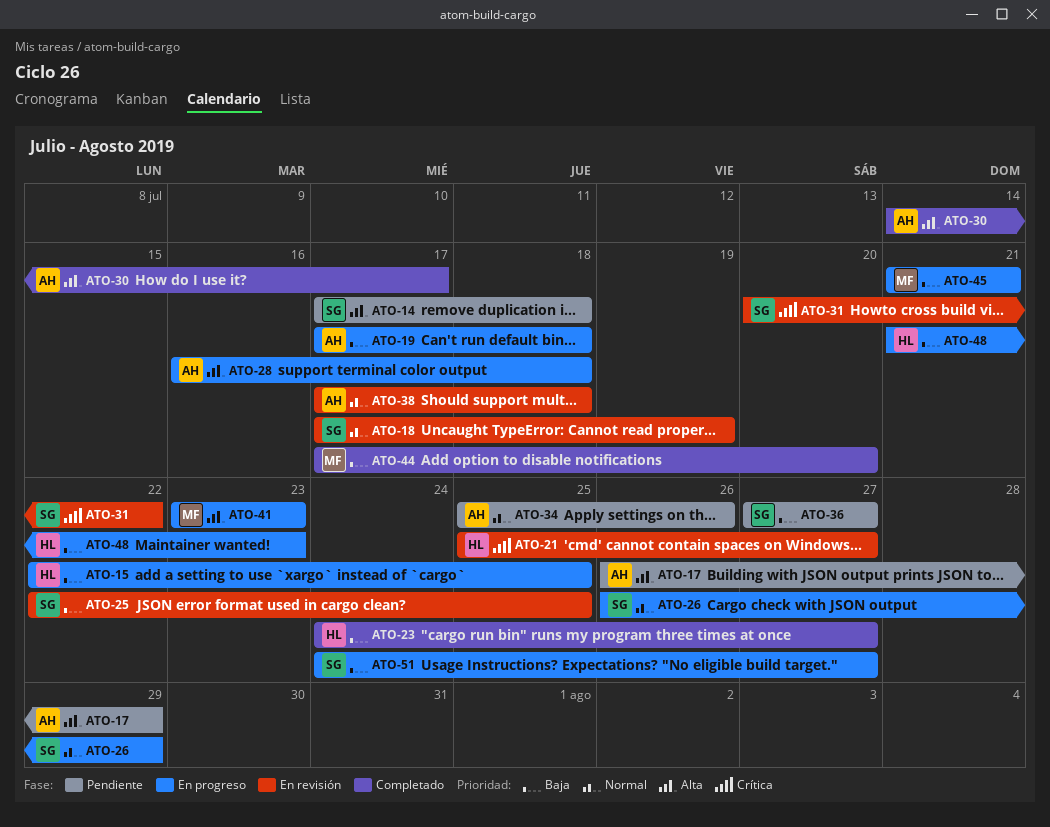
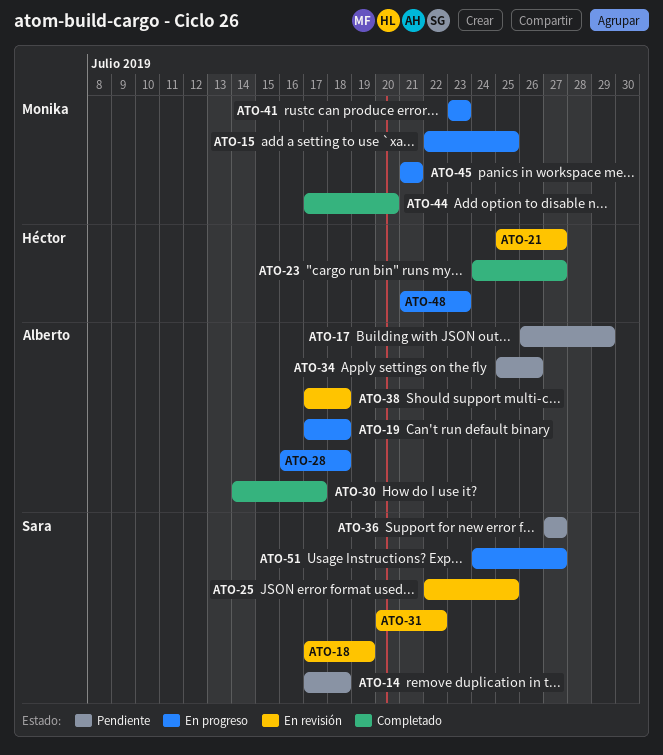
ATO-15, owner: Héctor -> Monika
ATO-26: present -> none

